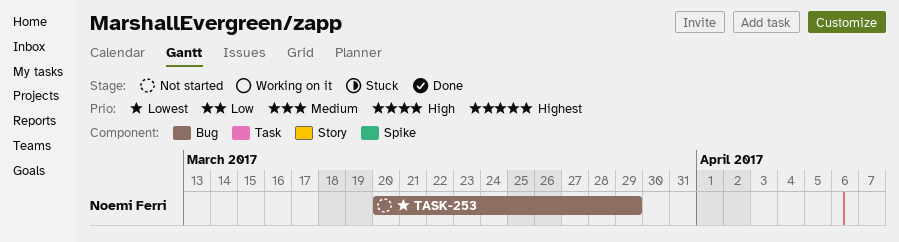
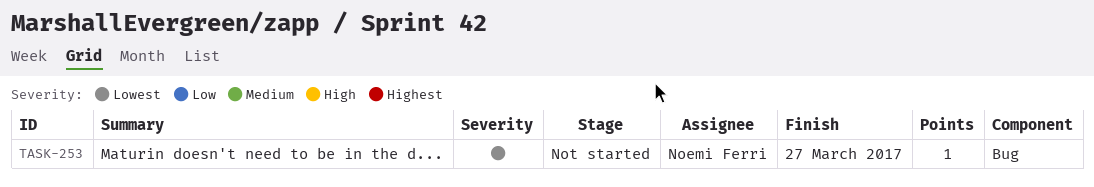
TASK-253, due: Mar 29 -> Mar 27

